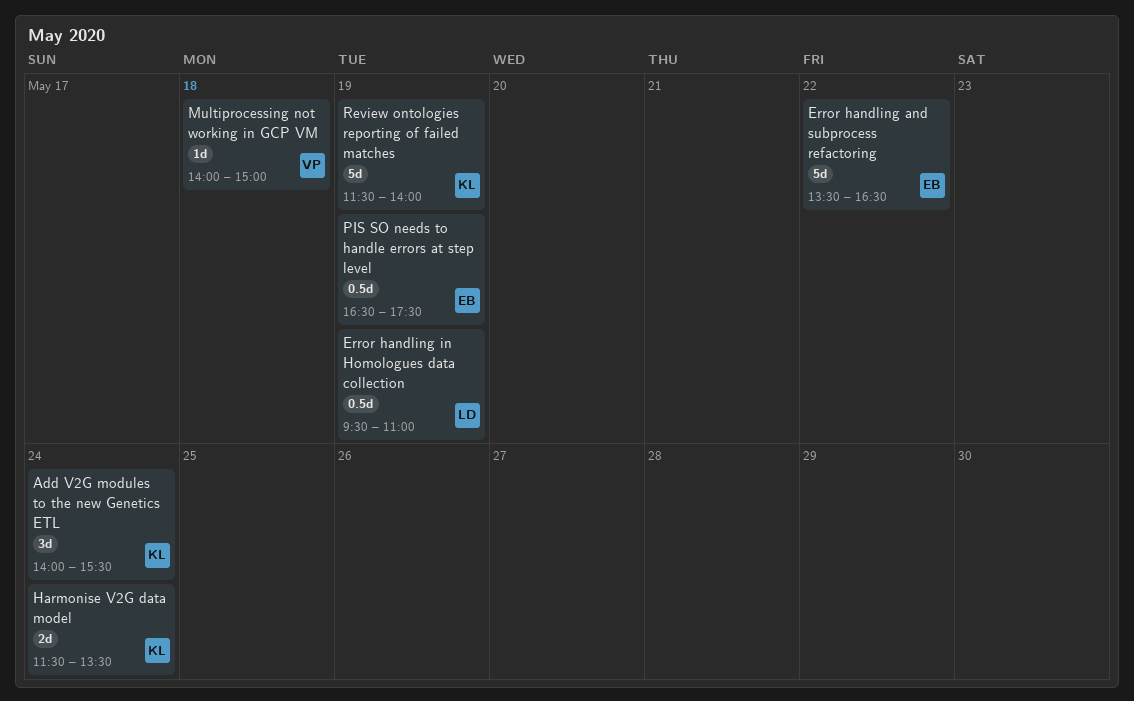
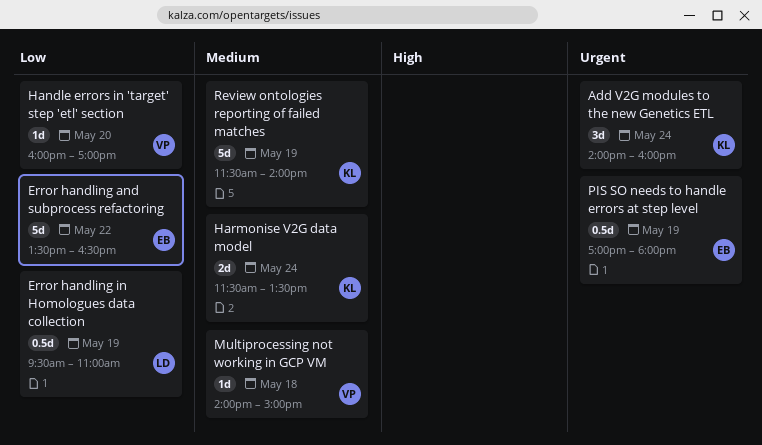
Add V2G modules to the new Genetics ETL, ends: 15:30 -> 16:00
Handle errors in 'target' step 'etl' section: none -> present
PIS SO needs to handle errors at step level, begins: 16:30 -> 17:00
PIS SO needs to handle errors at step level, ends: 17:30 -> 18:00

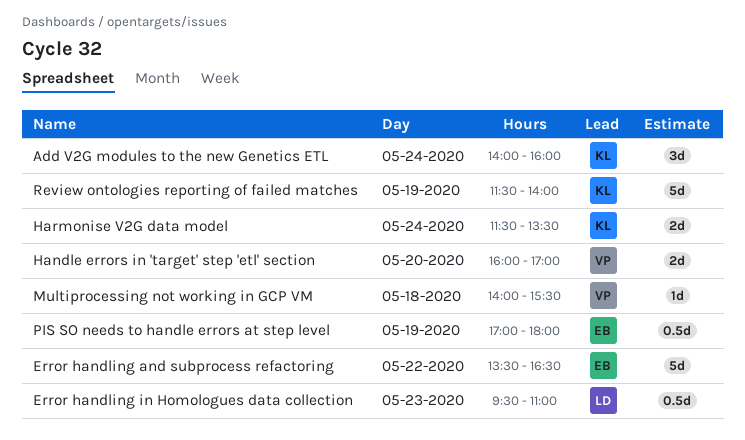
Error handling in Homologues data collection, day: May 19 -> May 23
Handle errors in 'target' step 'etl' section, estimate: 1d -> 2d
Multiprocessing not working in GCP VM, ends: 15:00 -> 15:30

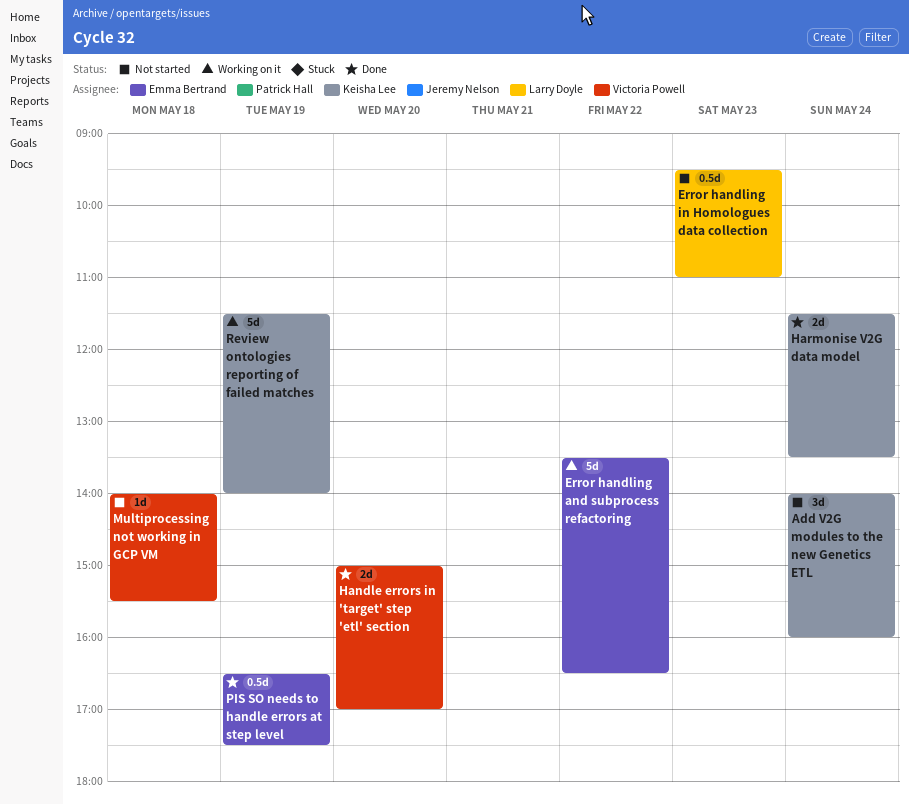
Handle errors in 'target' step 'etl' section, begins: 16:00 -> 15:00
PIS SO needs to handle errors at step level, begins: 17:00 -> 16:30
PIS SO needs to handle errors at step level, ends: 18:00 -> 17:30

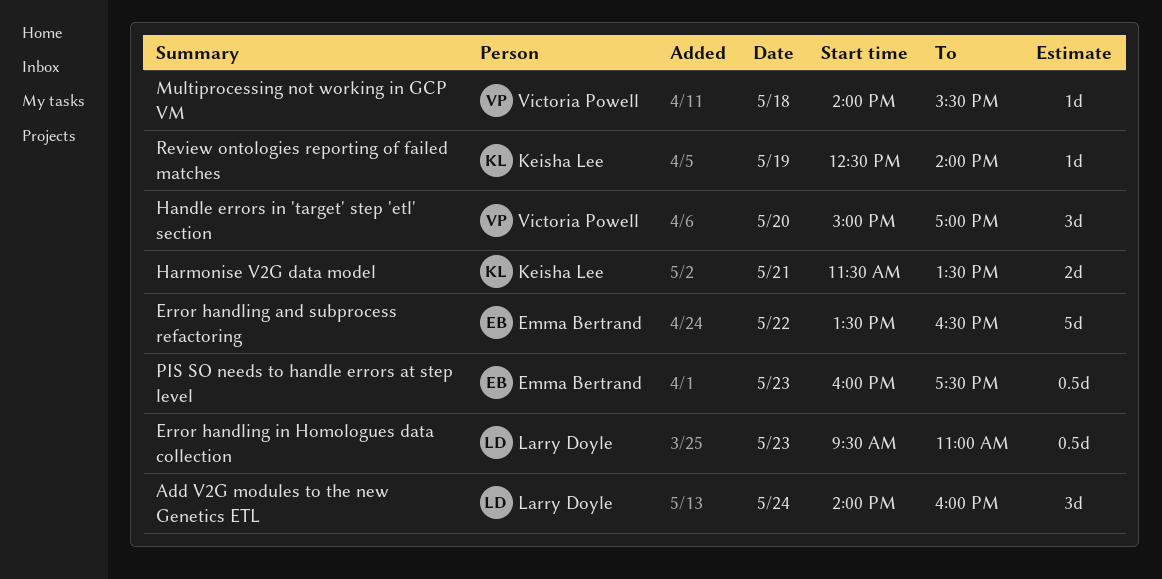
Add V2G modules to the new Genetics ETL, owner: Keisha Lee -> Larry Doyle
Handle errors in 'target' step 'etl' section, estimate: 2d -> 3d
Harmonise V2G data model, day: May 24 -> May 21
PIS SO needs to handle errors at step level, day: May 19 -> May 23
PIS SO needs to handle errors at step level, begins: 16:30 -> 16:00
Review ontologies reporting of failed matches, estimate: 5d -> 1d
Review ontologies reporting of failed matches, begins: 11:30 -> 12:30

